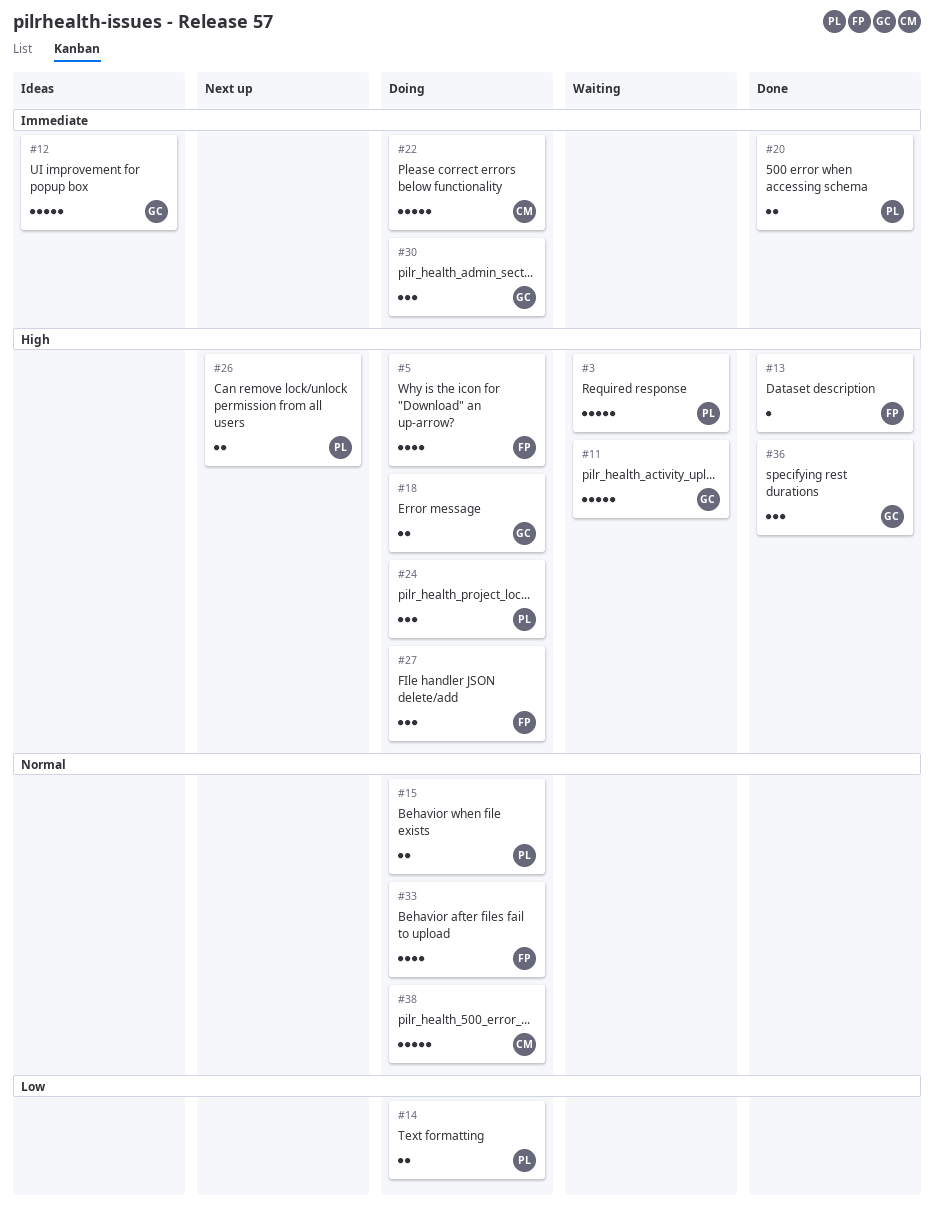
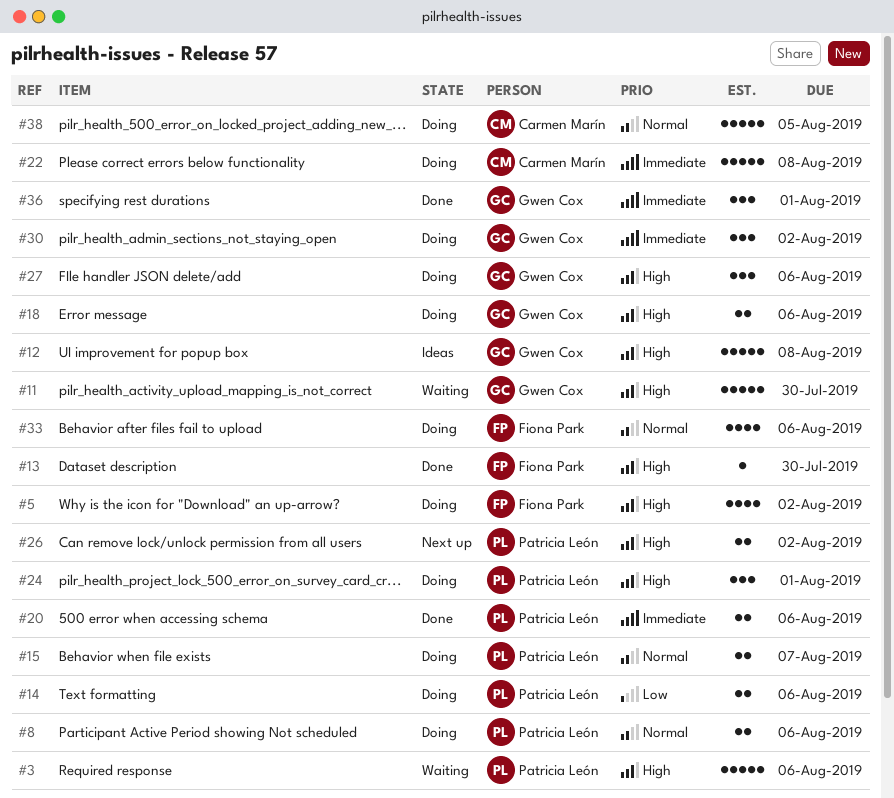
#8: none -> present
#12, priority: Immediate -> High
#27, owner: Fiona Park -> Gwen Cox
#36, priority: High -> Immediate

